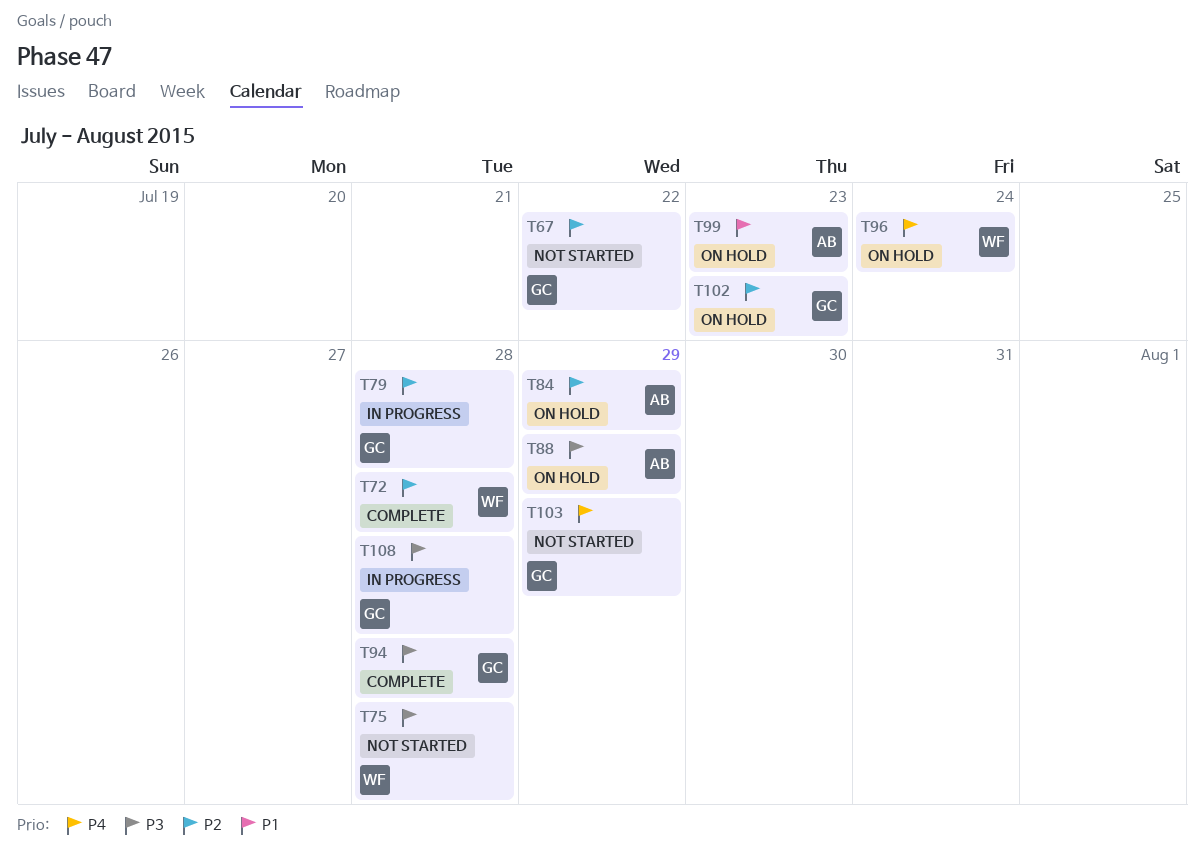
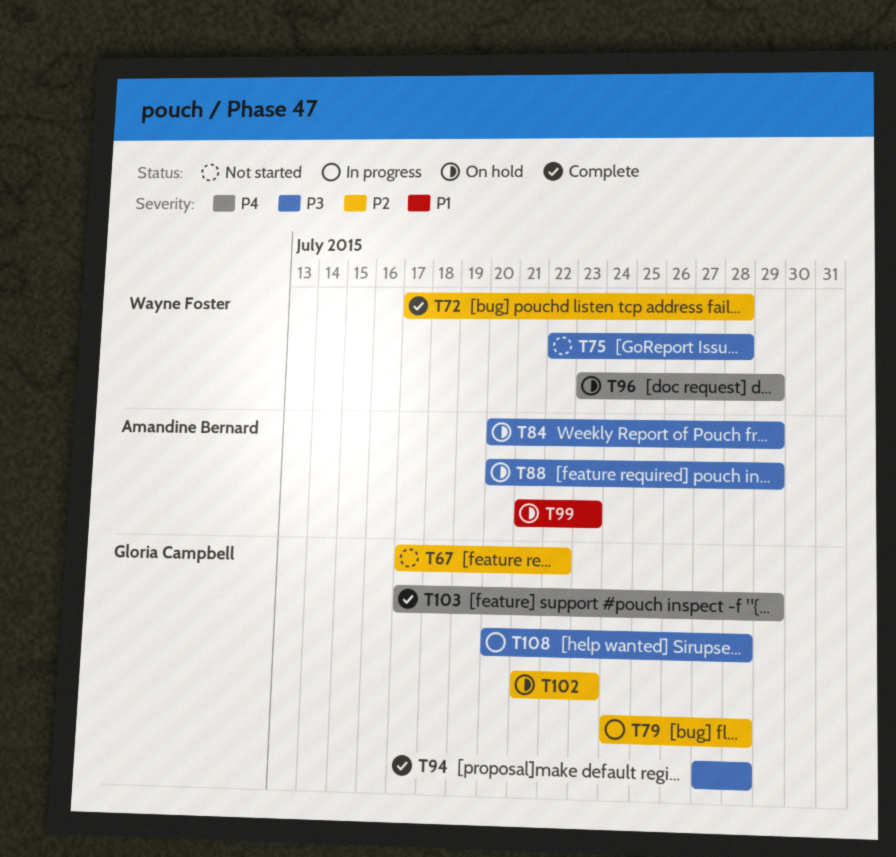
T84, priority: P2 -> P3
T96, due: Jul 24 -> Jul 29
T103, status: Not started -> Complete

